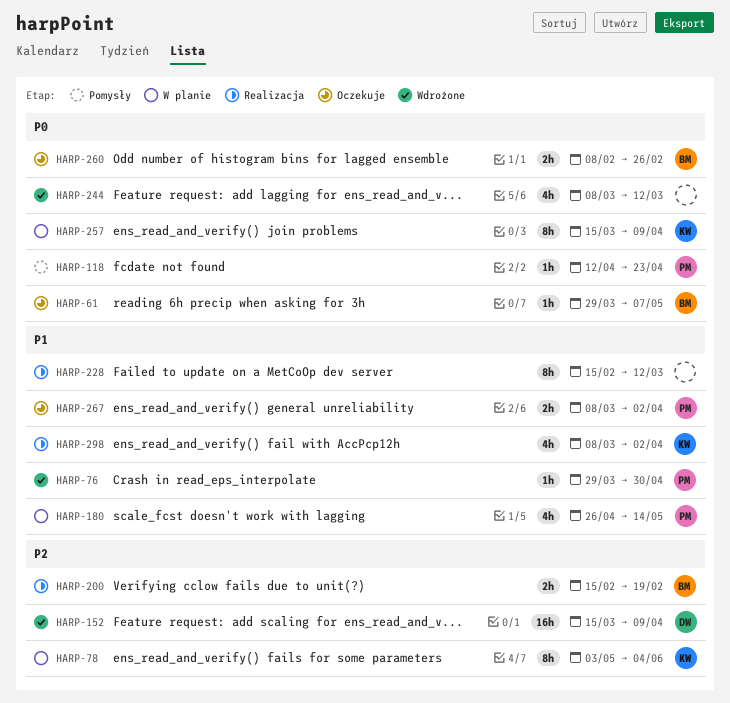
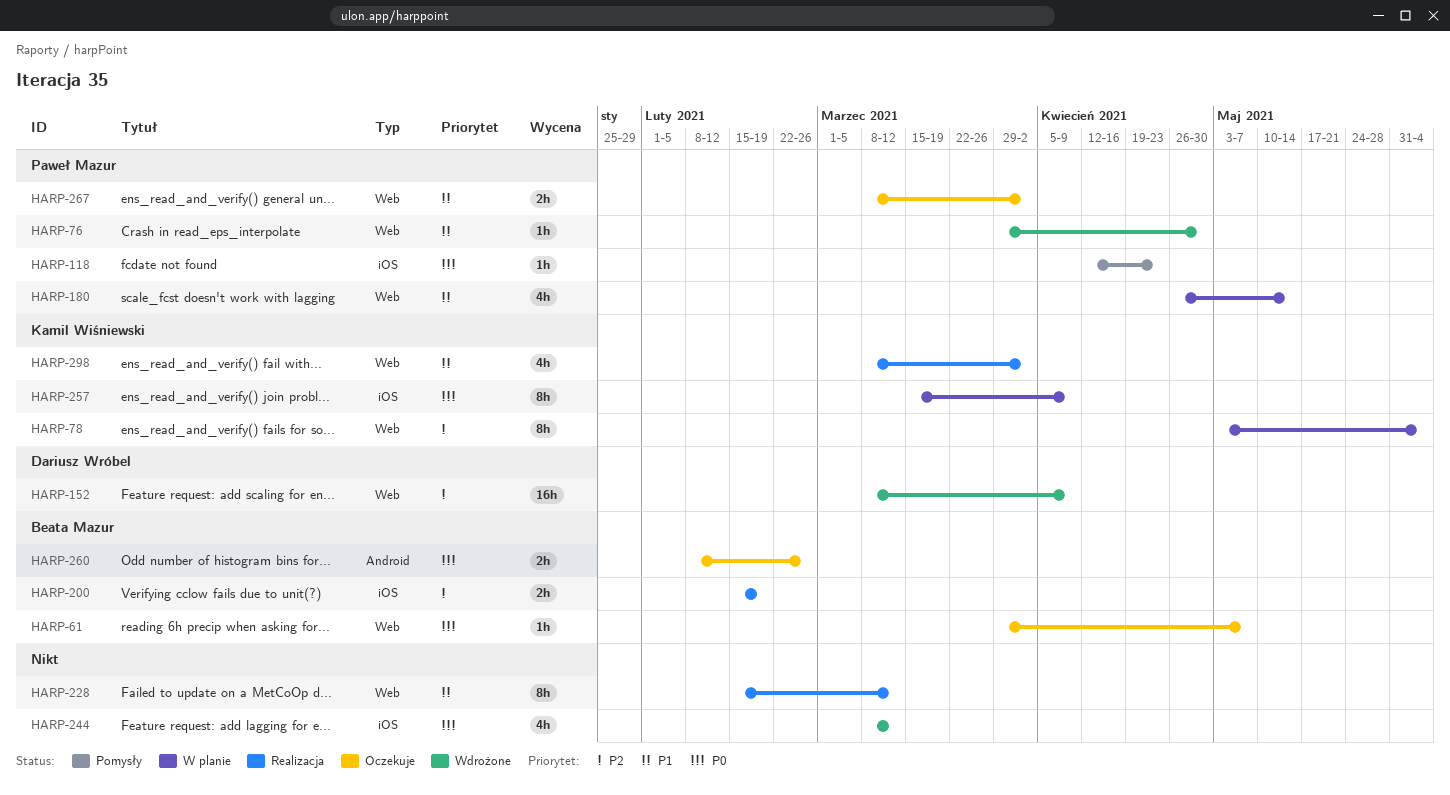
HARP-152, start: Mar 15 -> Mar 8

